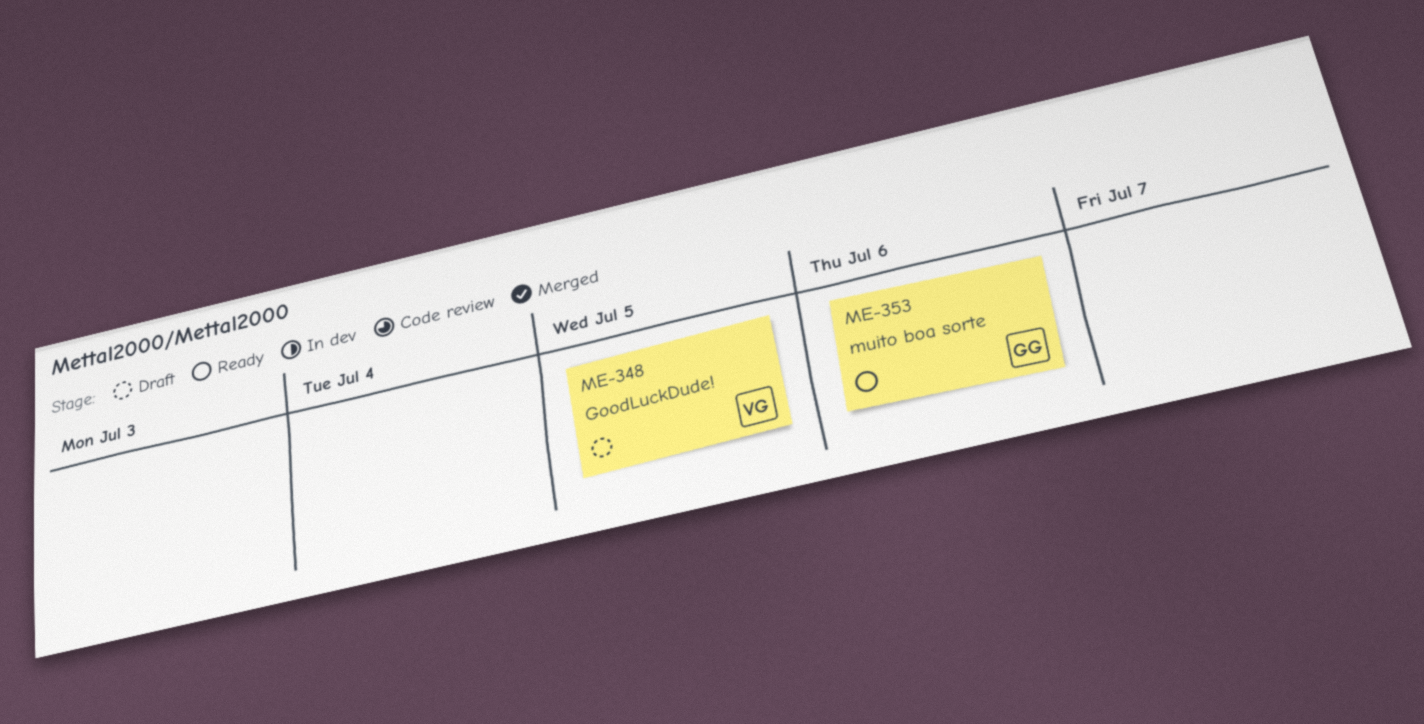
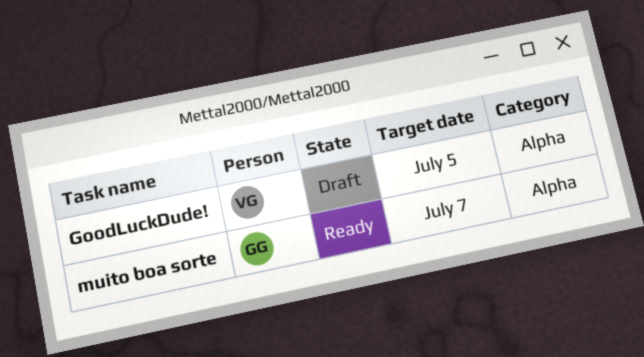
muito boa sorte, due: Jul 6 -> Jul 7

